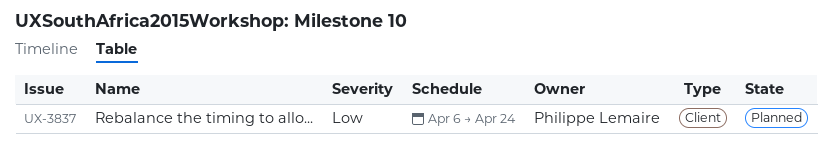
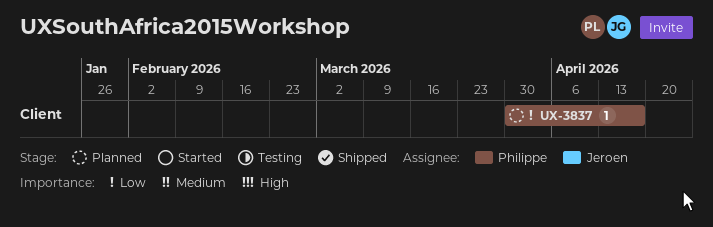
UX-3837, start: Apr 6 -> Mar 30
UX-3837, due: Apr 24 -> Apr 17

